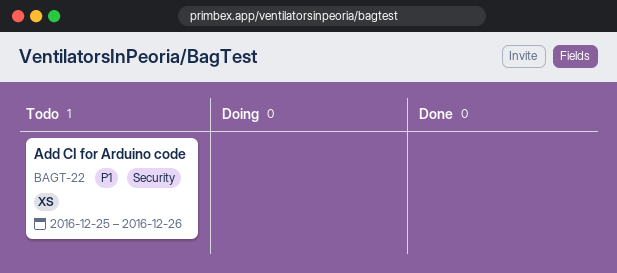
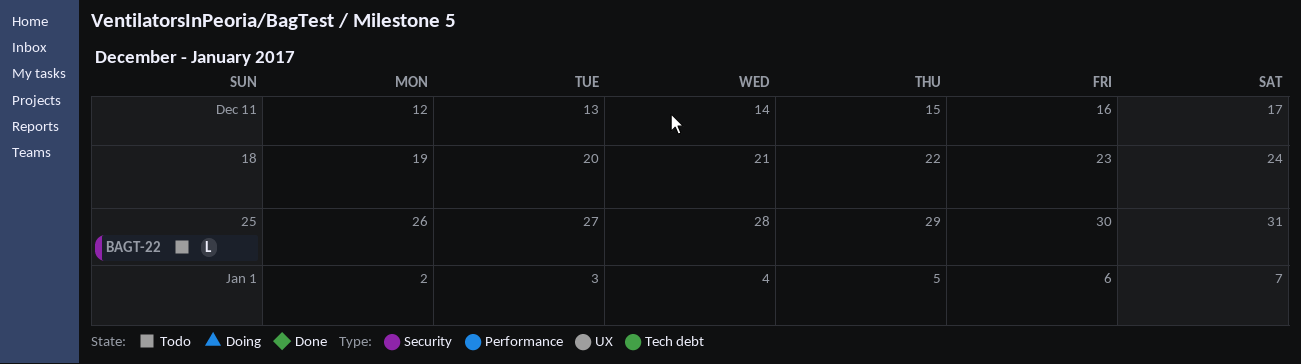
BAGT-22, estimate: XS -> L
BAGT-22, due: Dec 26 -> Dec 25

